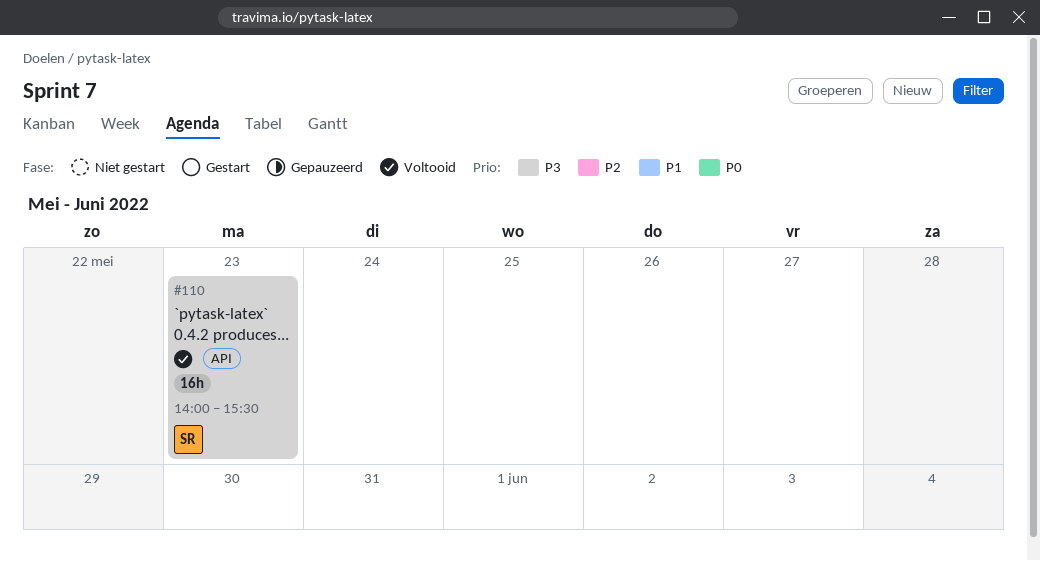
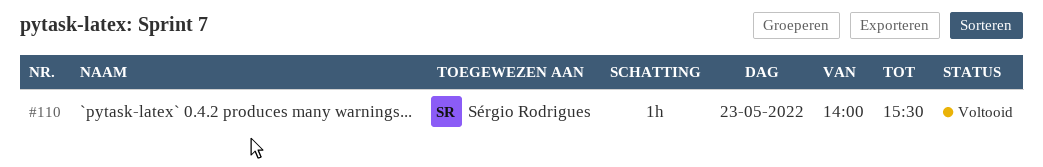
#110, estimate: 16h -> 1h

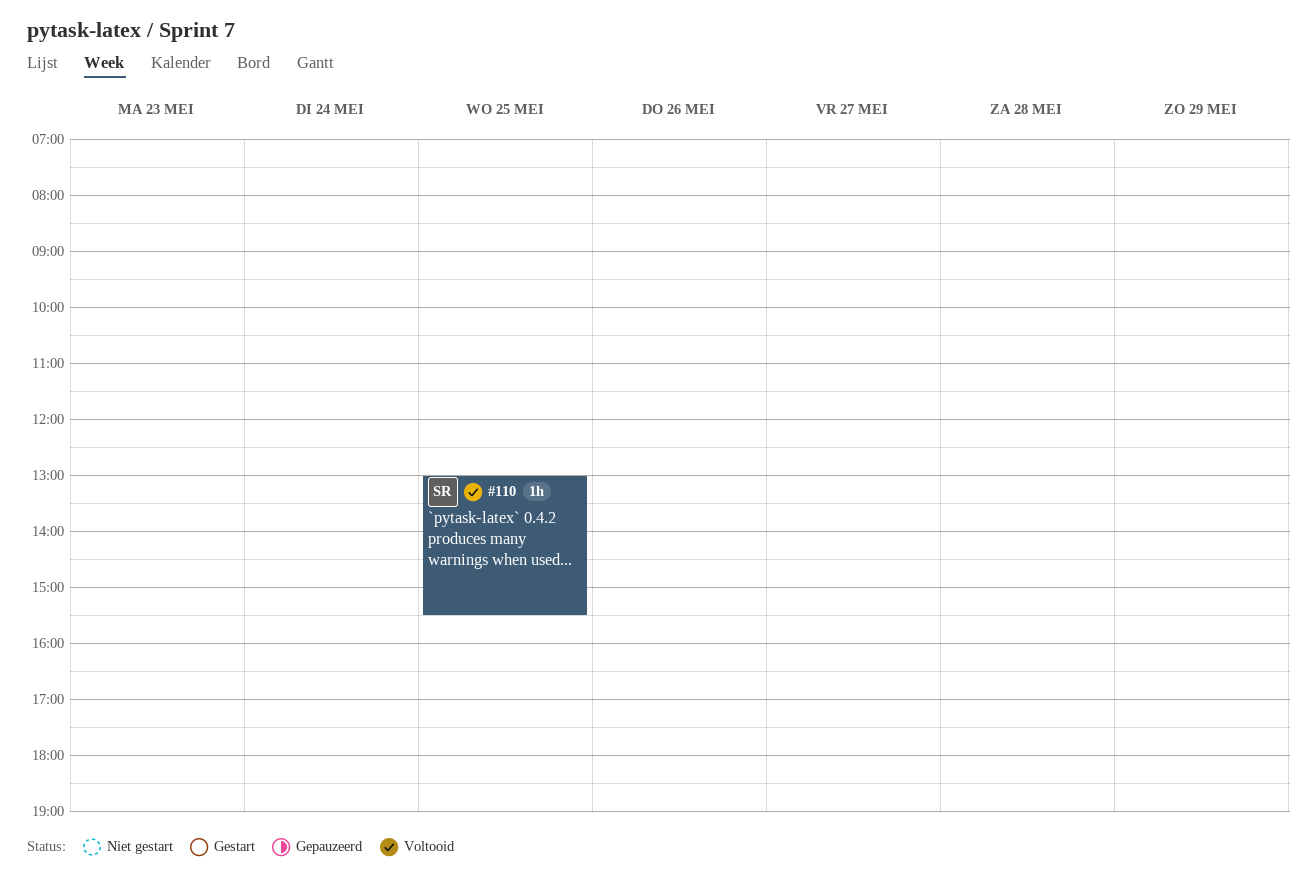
#110, day: May 23 -> May 25
#110, begins: 14:00 -> 13:00

